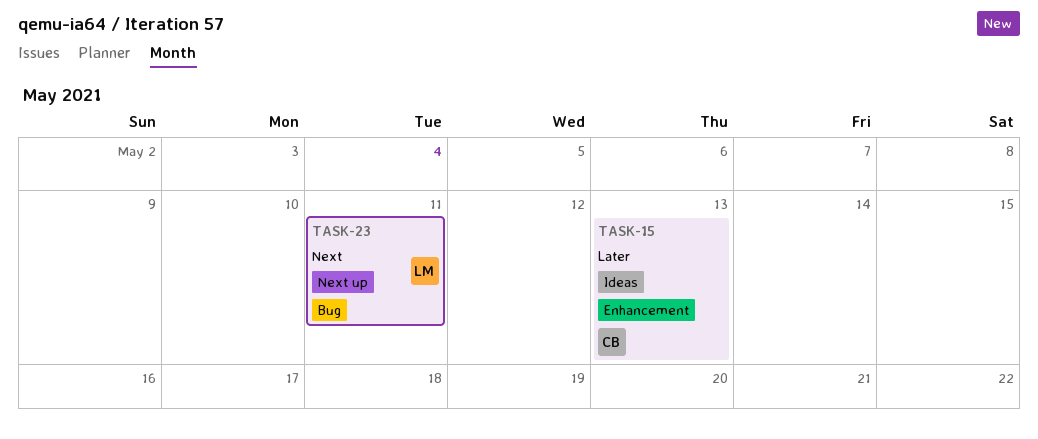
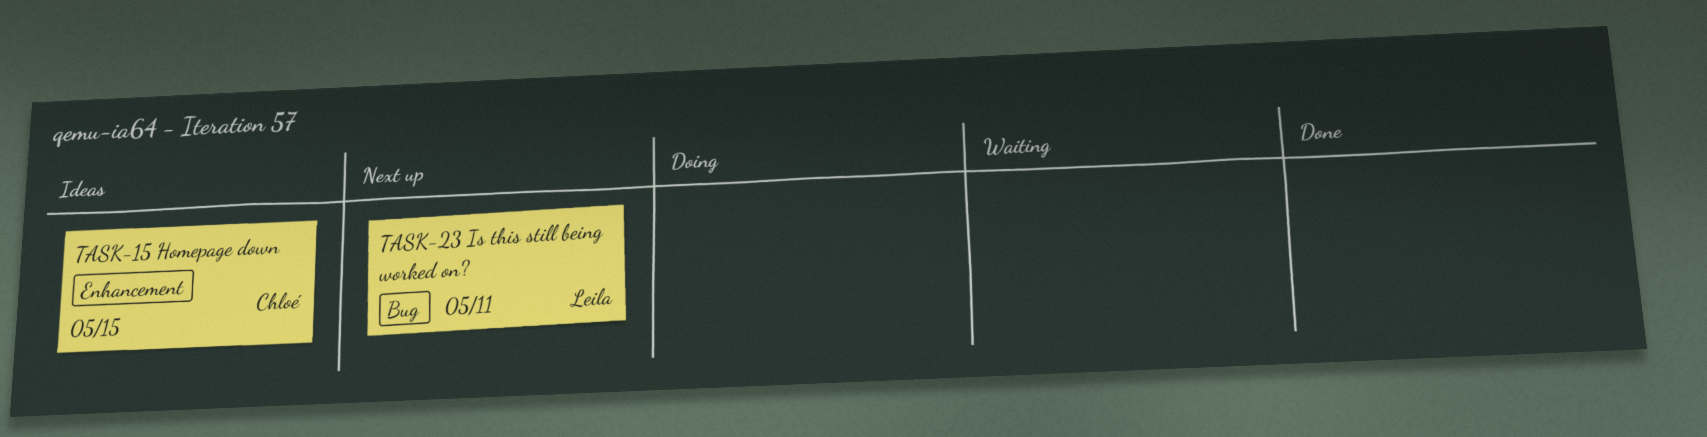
TASK-15, due: May 13 -> May 15

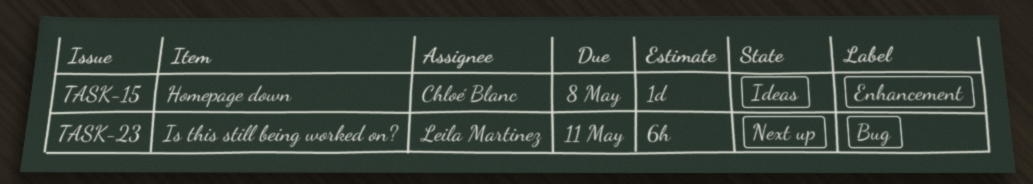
TASK-15, due: May 15 -> May 8

